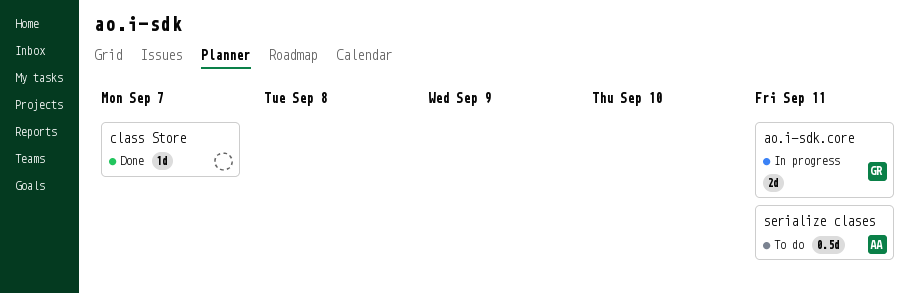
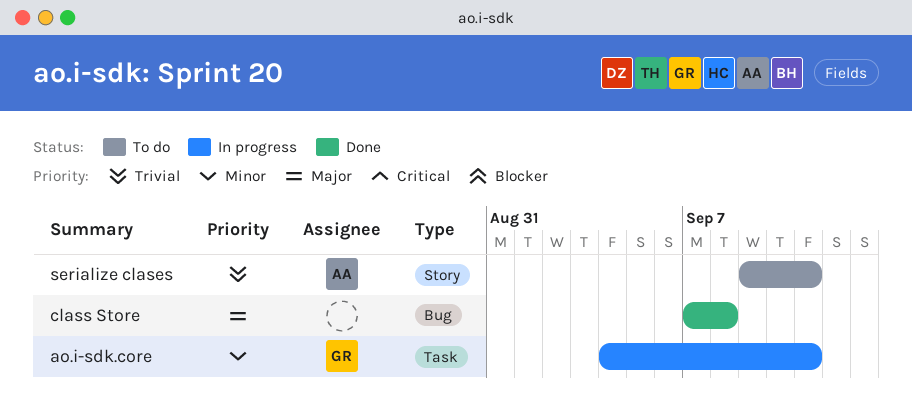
class Store, due: Sep 7 -> Sep 8

